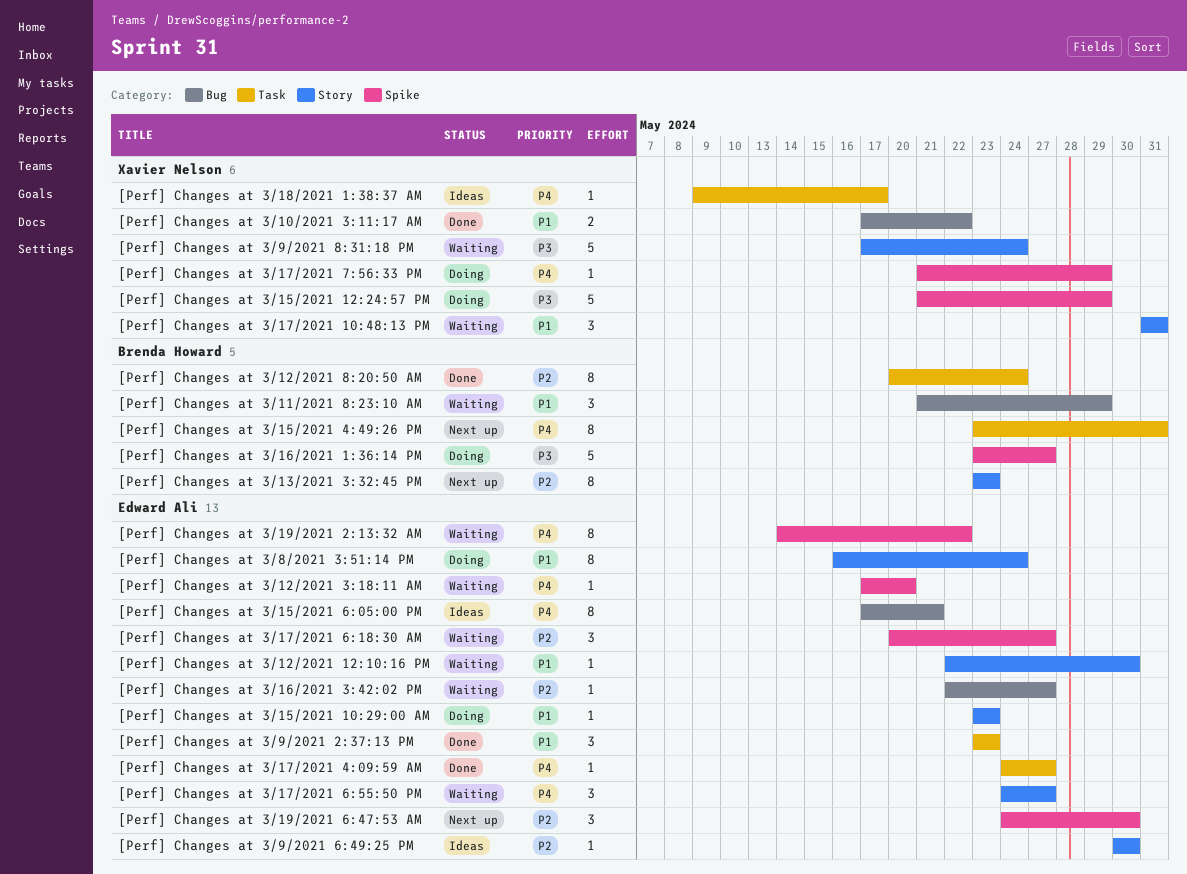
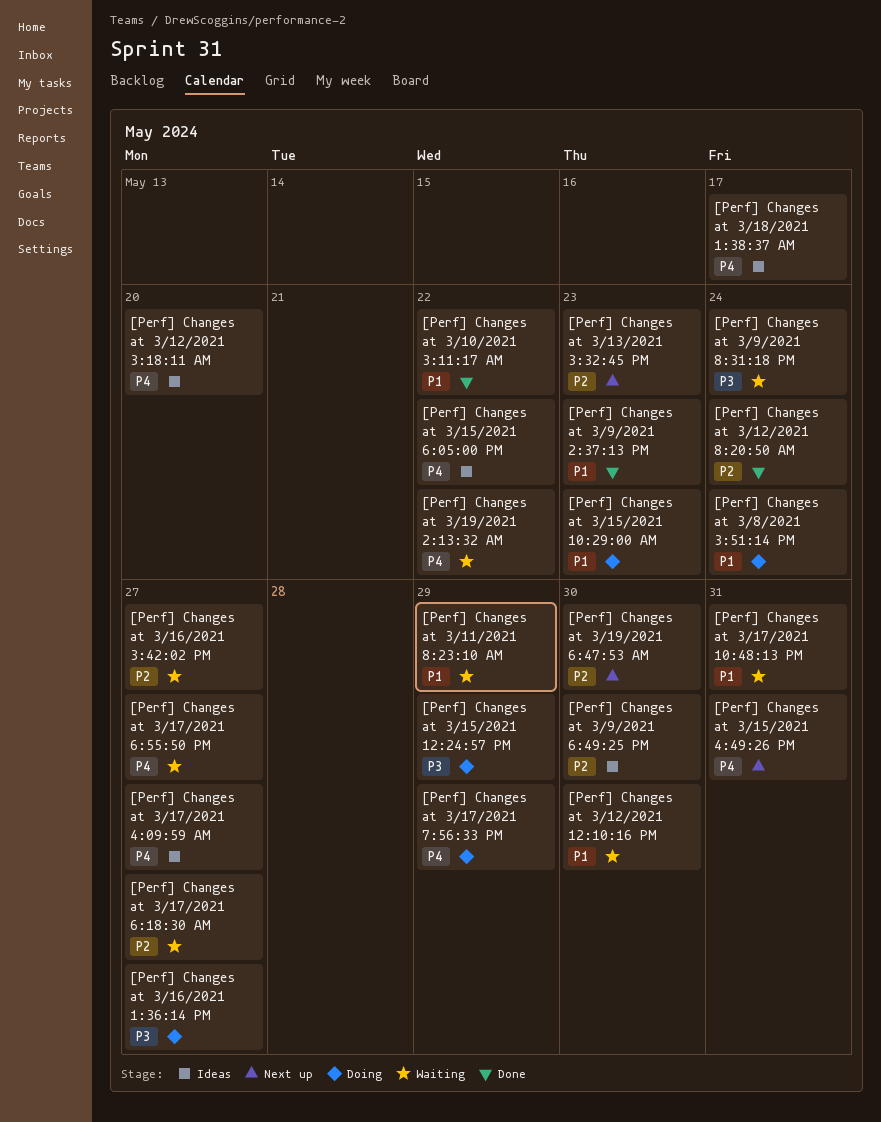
[Perf] Changes at 3/12/2021 3:18:11 AM, status: Waiting -> Ideas
[Perf] Changes at 3/15/2021 6:05:00 PM, due: May 21 -> May 22
[Perf] Changes at 3/17/2021 4:09:59 AM, status: Done -> Ideas

